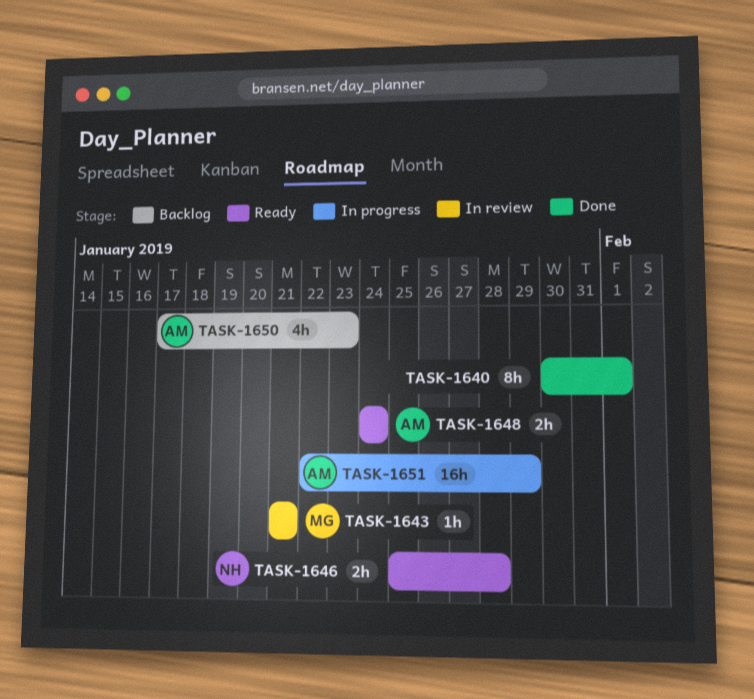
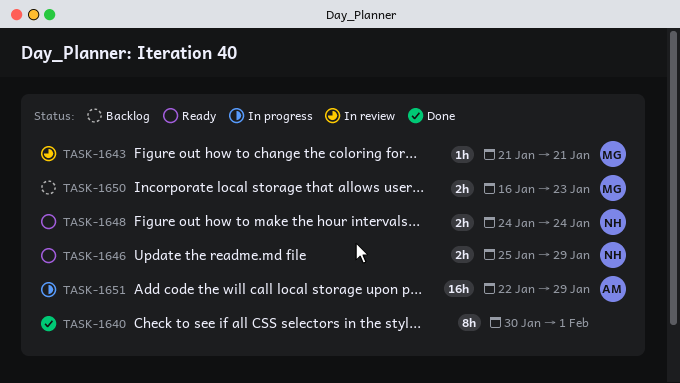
TASK-1646, due: Jan 28 -> Jan 29
TASK-1648, owner: AM -> NH
TASK-1650, owner: AM -> MG
TASK-1650, estimate: 4h -> 2h
TASK-1650, start: Jan 17 -> Jan 16

